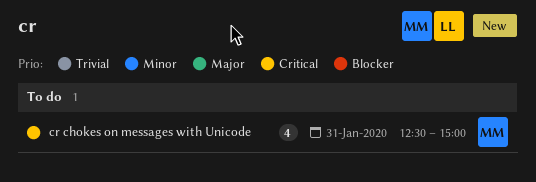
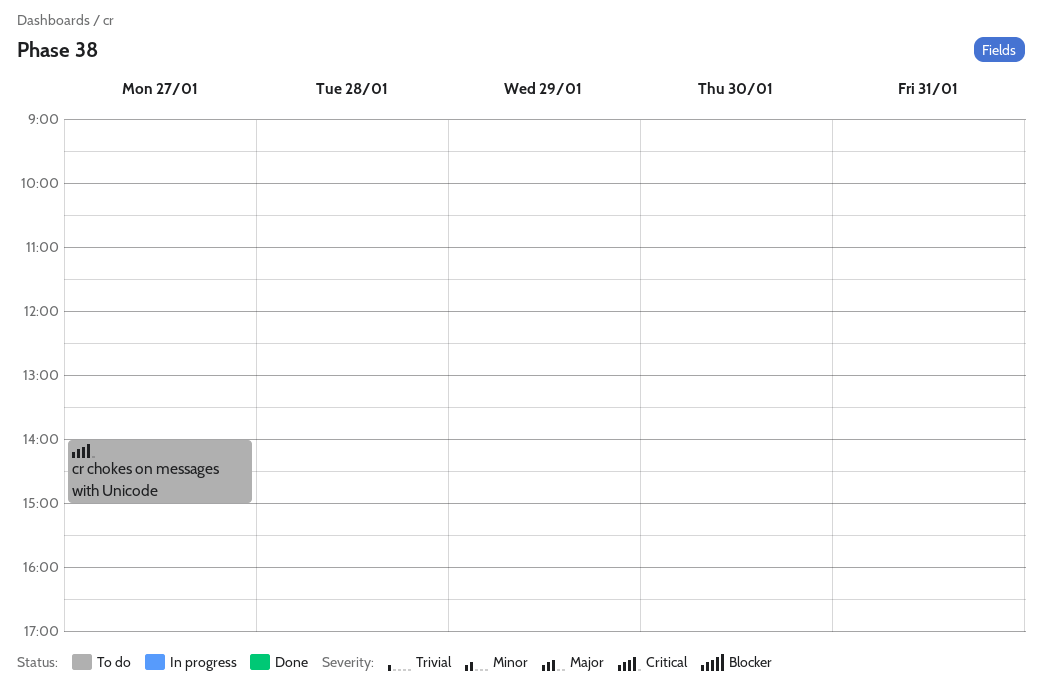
cr chokes on messages with Unicode, day: Jan 31 -> Jan 27
cr chokes on messages with Unicode, begins: 12:30 -> 14:00

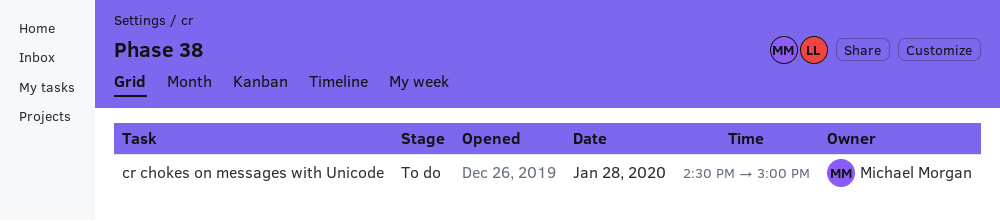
cr chokes on messages with Unicode, day: Jan 27 -> Jan 28
cr chokes on messages with Unicode, begins: 14:00 -> 14:30

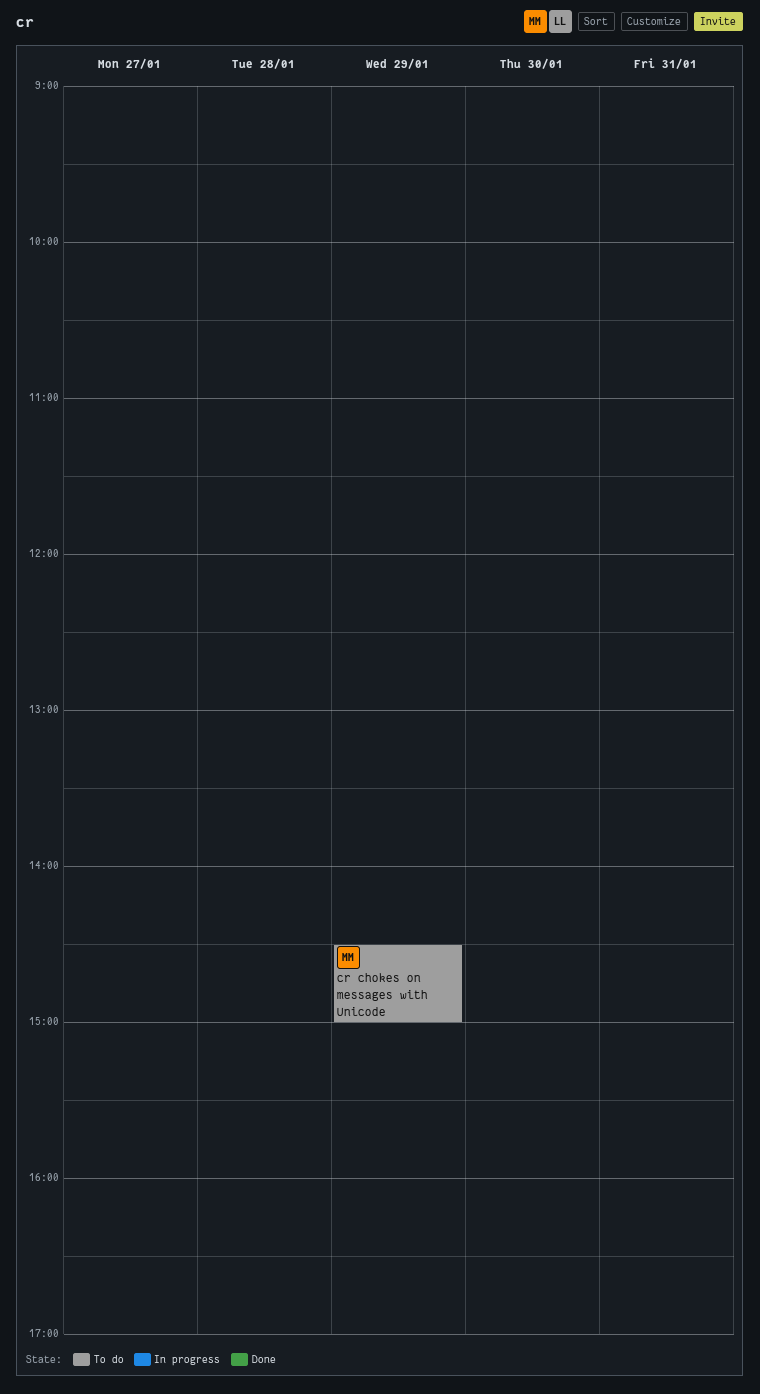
cr chokes on messages with Unicode, day: Jan 28 -> Jan 29

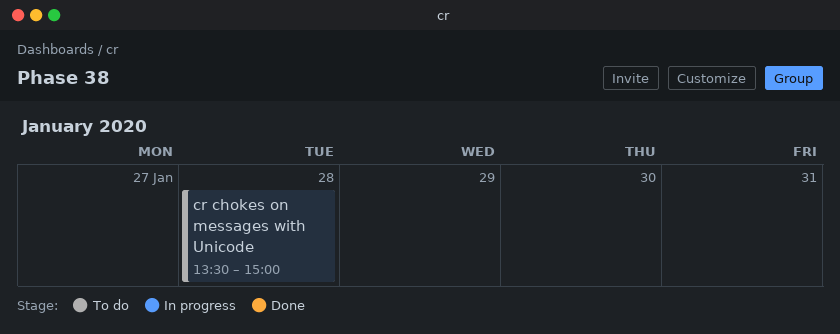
cr chokes on messages with Unicode, day: Jan 29 -> Jan 28
cr chokes on messages with Unicode, begins: 14:30 -> 13:30

